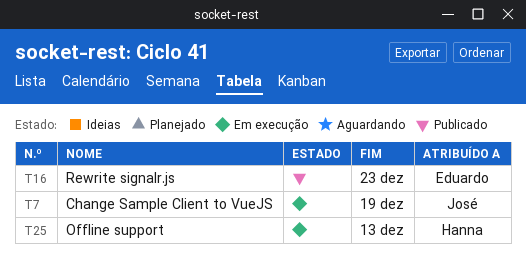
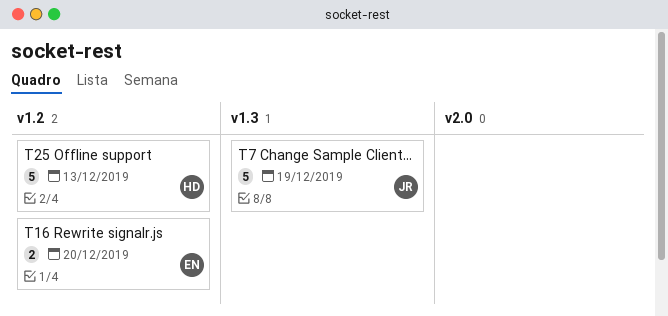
T16, due: Dec 23 -> Dec 20

